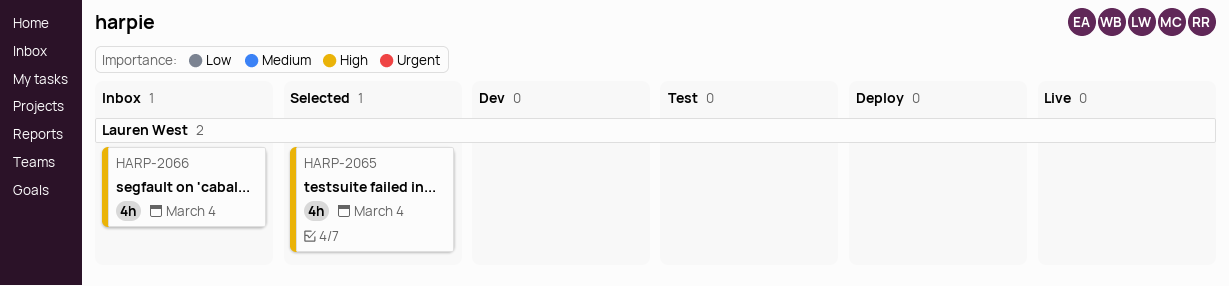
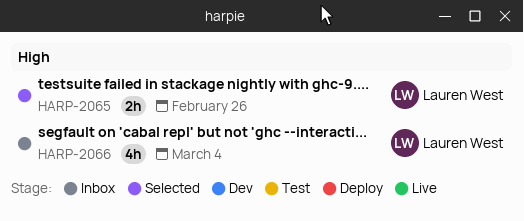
HARP-2065, estimate: 4h -> 2h
HARP-2065, due: Mar 4 -> Feb 26

